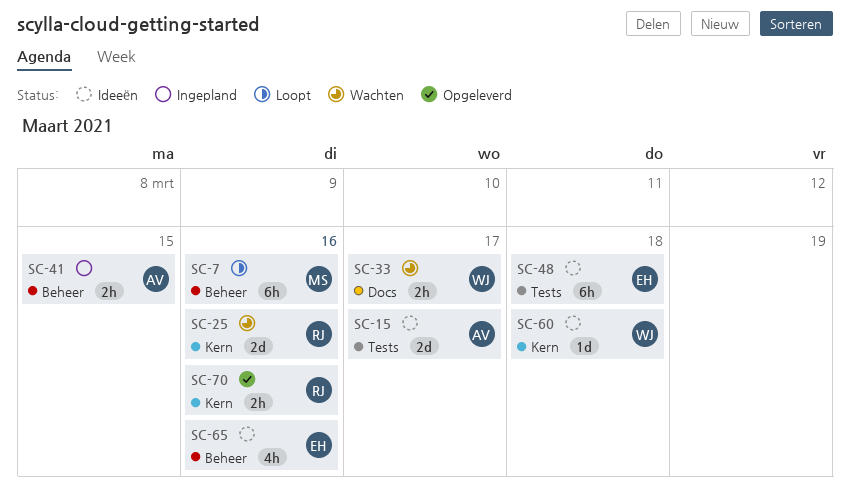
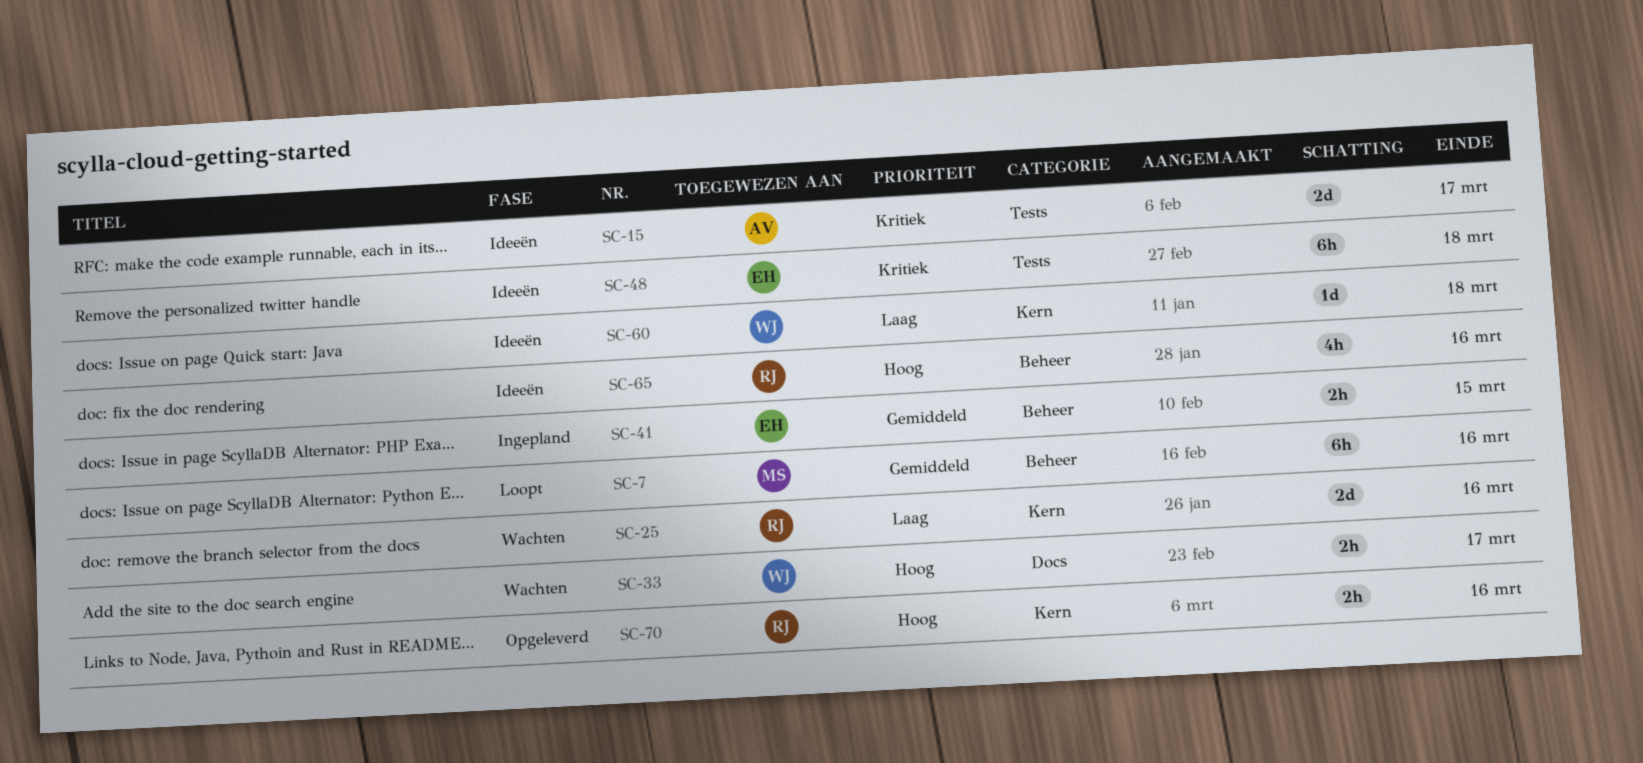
SC-41, owner: AV -> EH
SC-65, owner: EH -> RJ

